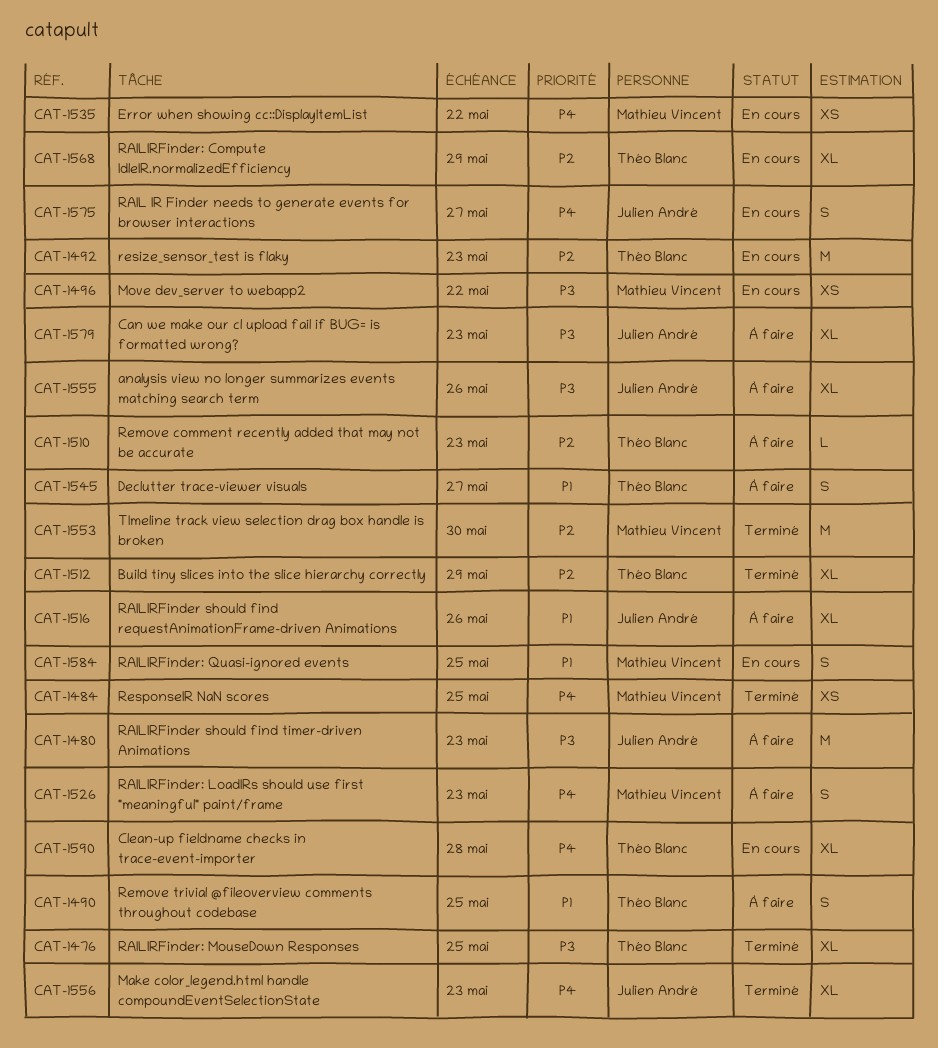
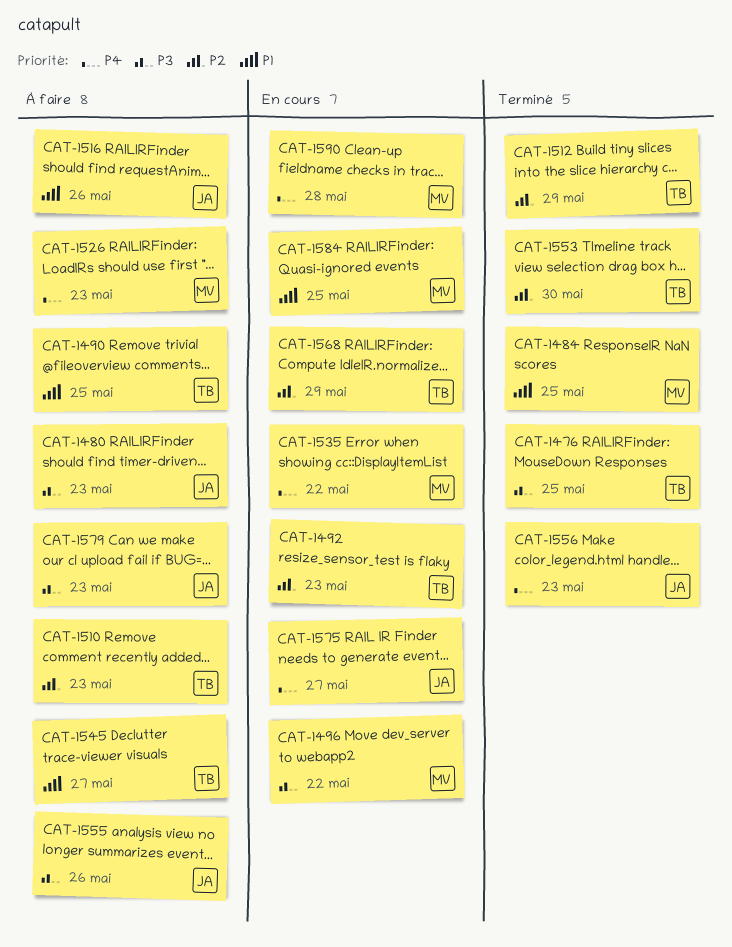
CAT-1484, priority: P4 -> P1
CAT-1553, owner: Mathieu Vincent -> Théo Blanc
CAT-1590, owner: Théo Blanc -> Mathieu Vincent

